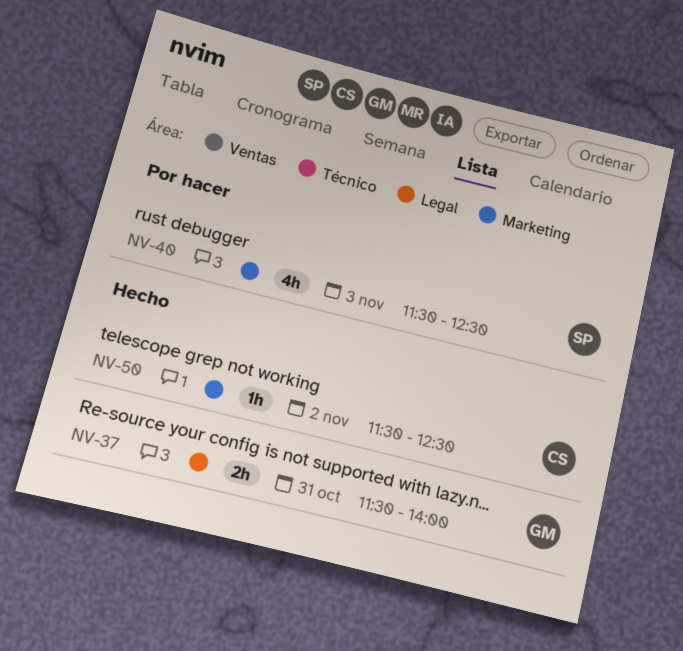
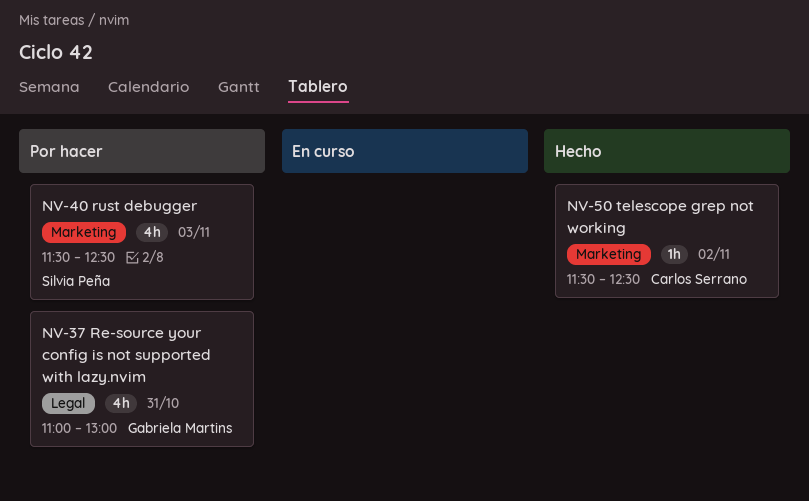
NV-37, status: Hecho -> Por hacer
NV-37, estimate: 2h -> 4h
NV-37, begins: 11:30 -> 11:00
NV-37, ends: 14:00 -> 13:00

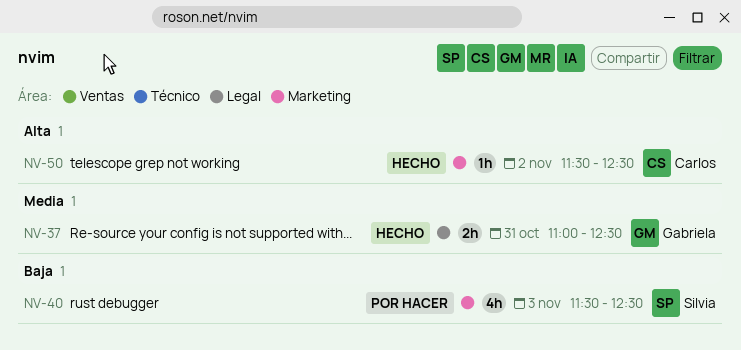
NV-37, status: Por hacer -> Hecho
NV-37, estimate: 4h -> 2h
NV-37, ends: 13:00 -> 12:30

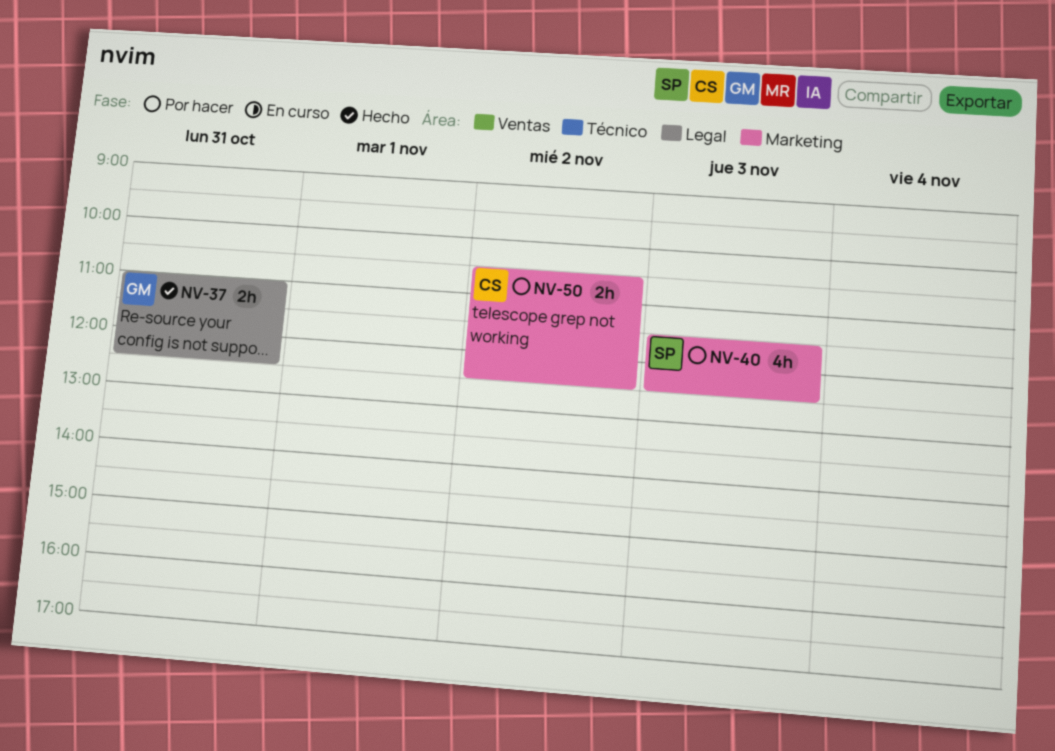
NV-50, status: Hecho -> Por hacer
NV-50, estimate: 1h -> 2h
NV-50, begins: 11:30 -> 10:30

